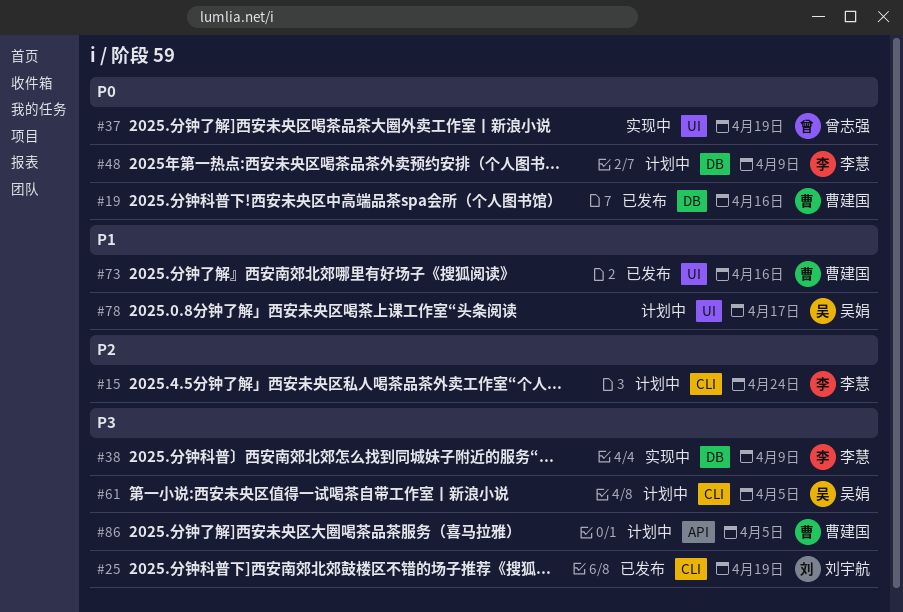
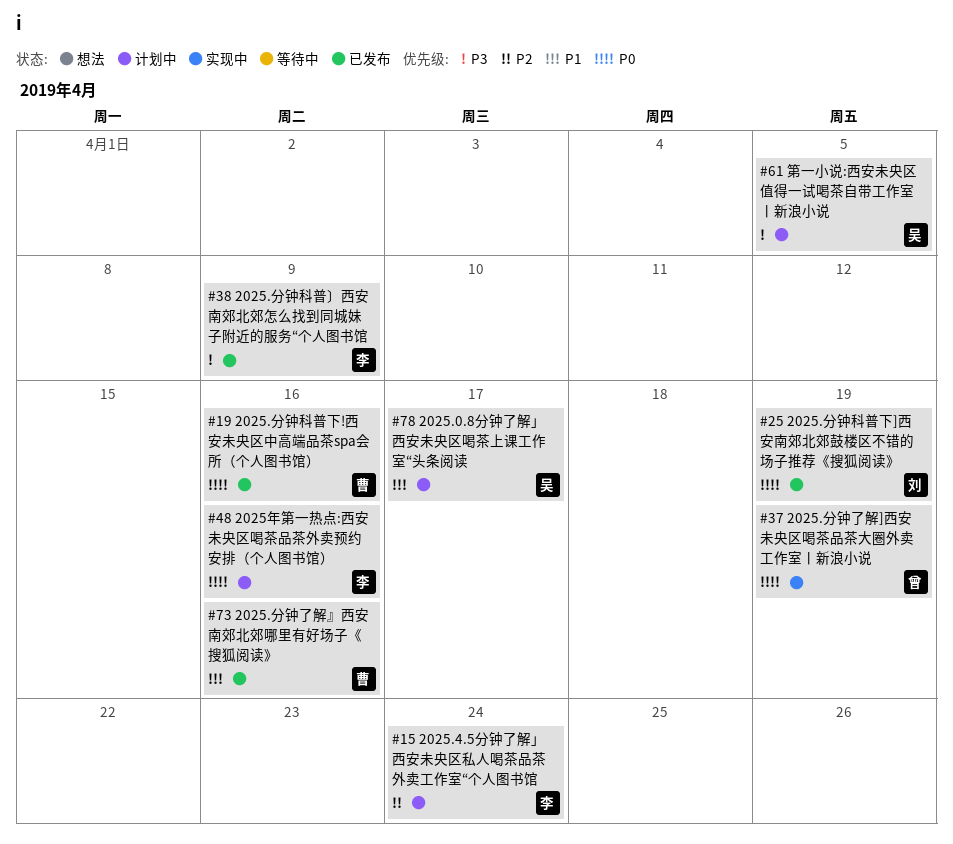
#25, priority: P3 -> P0
#38, status: 实现中 -> 已发布
#48, due: Apr 9 -> Apr 16
#86: present -> none

